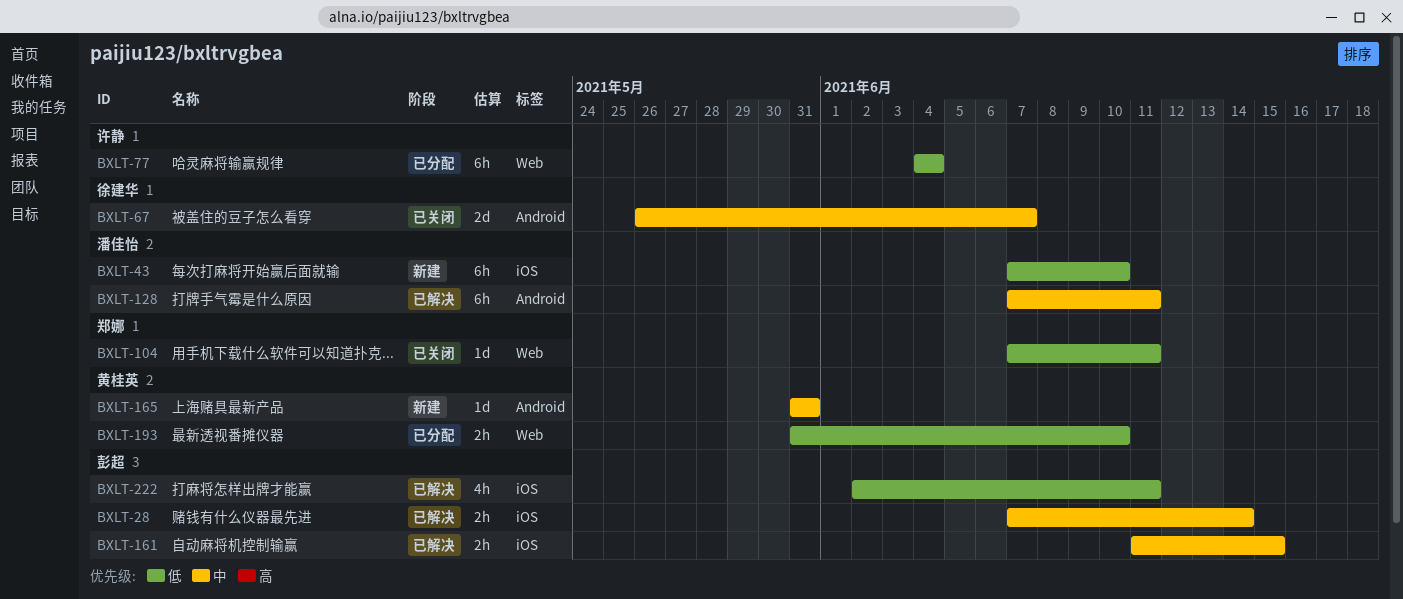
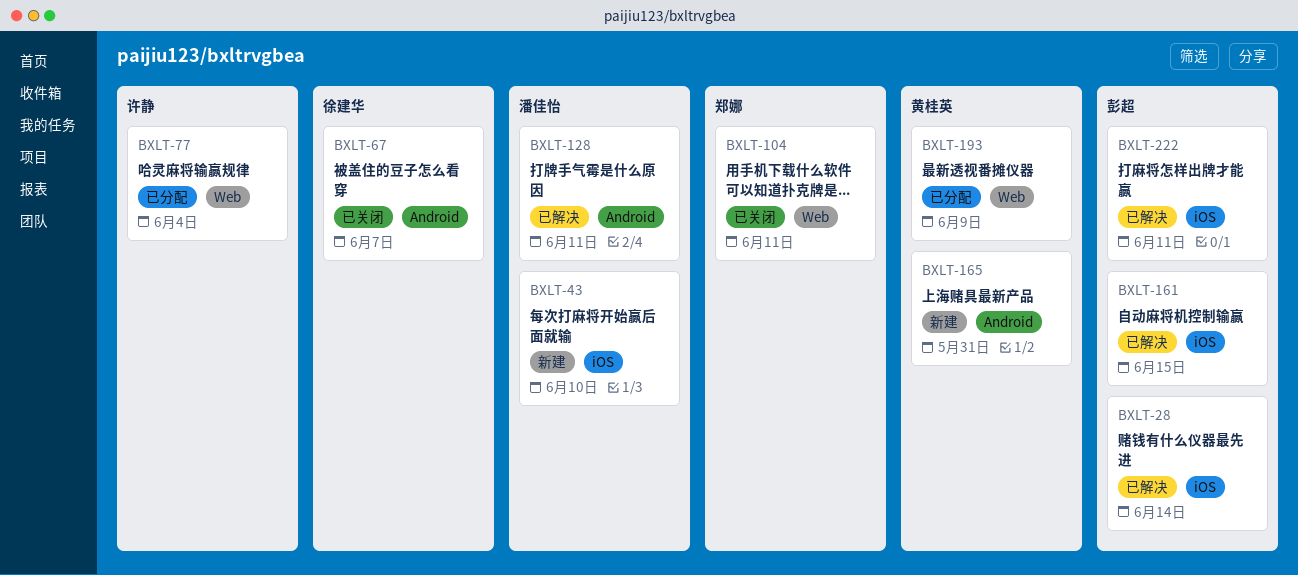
BXLT-193, due: Jun 10 -> Jun 9

